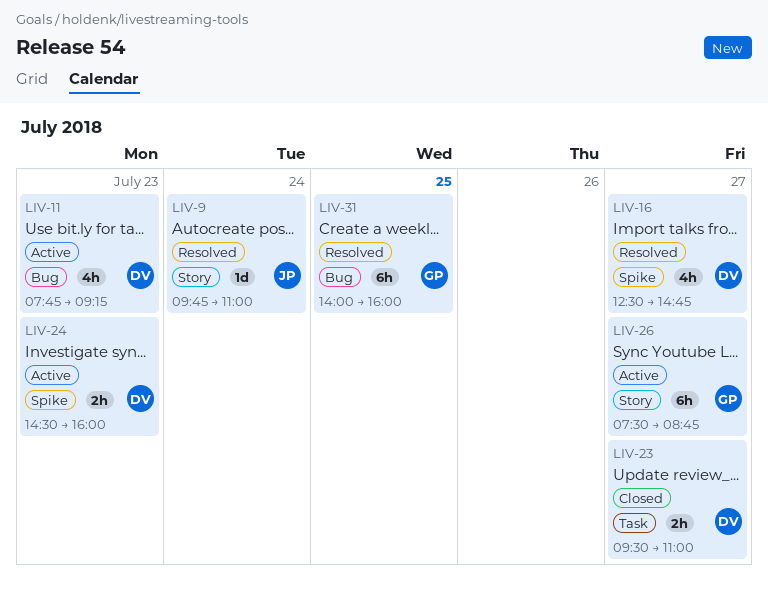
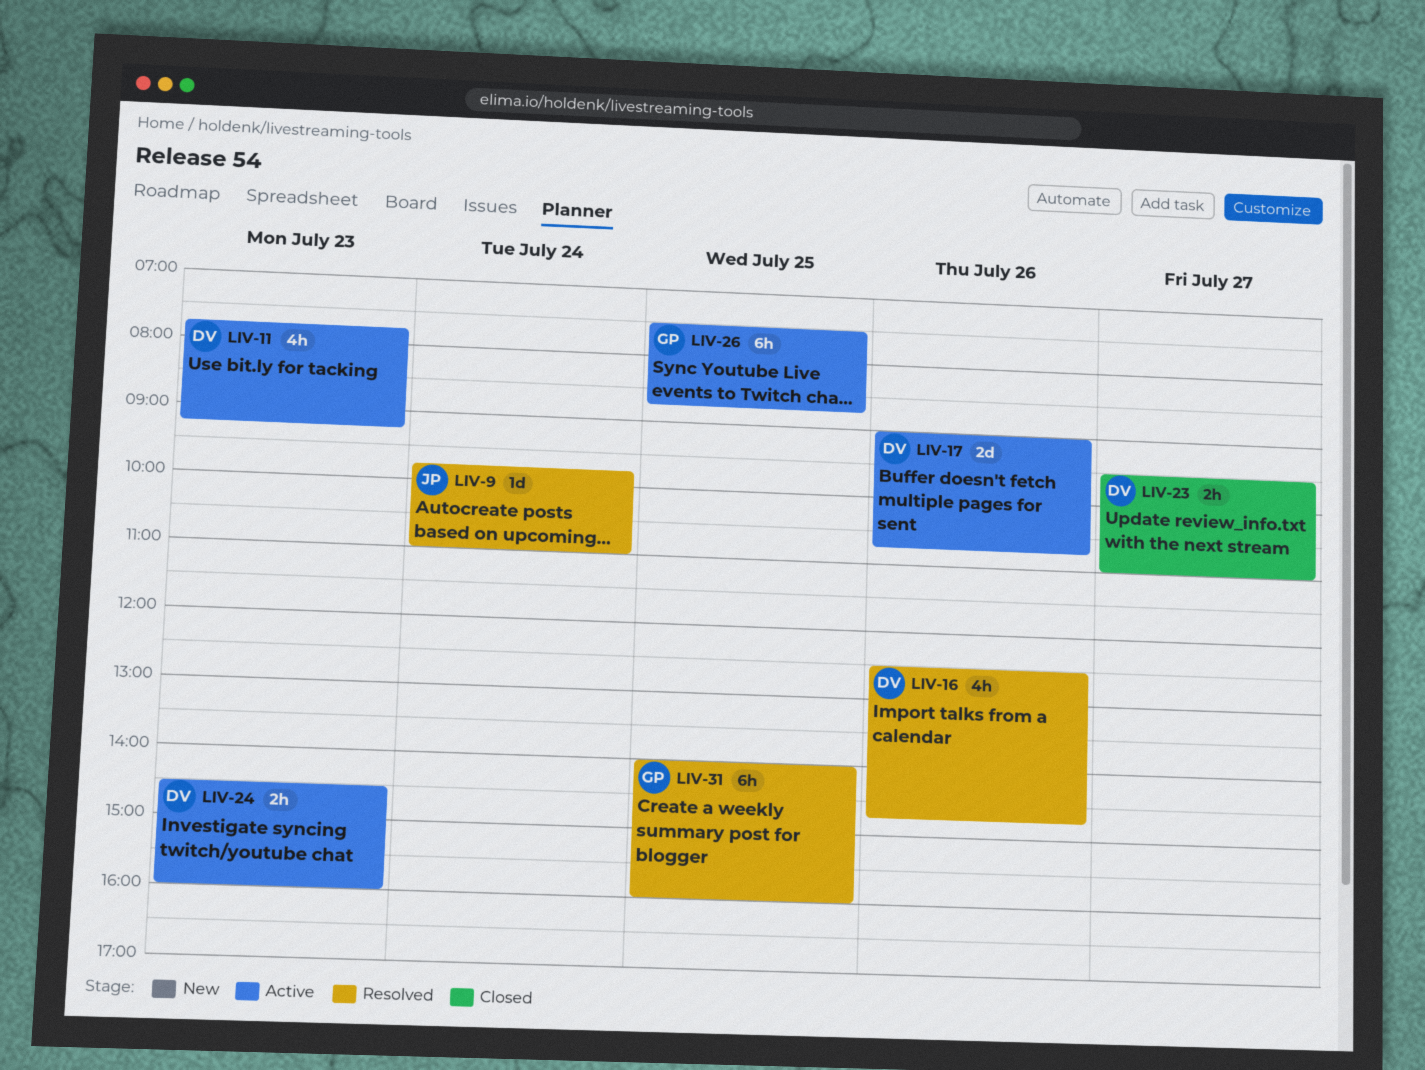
LIV-16, day: Jul 27 -> Jul 26
LIV-17: none -> present
LIV-26, day: Jul 27 -> Jul 25

